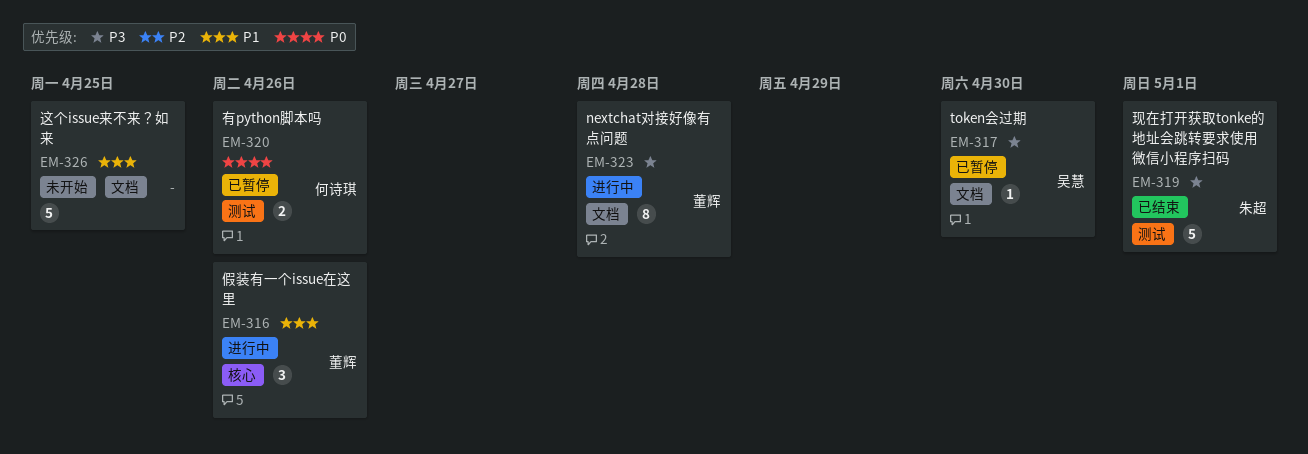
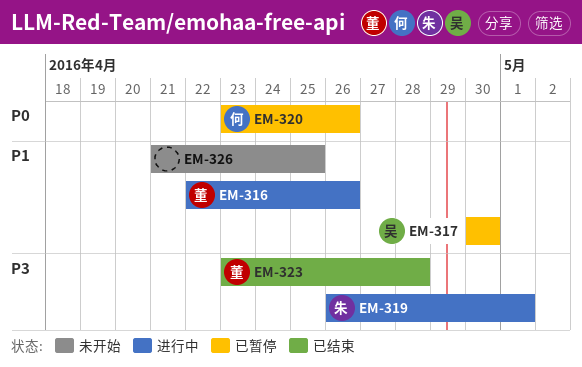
EM-317, priority: P3 -> P1
EM-319, status: 已结束 -> 进行中
EM-323, status: 进行中 -> 已结束

